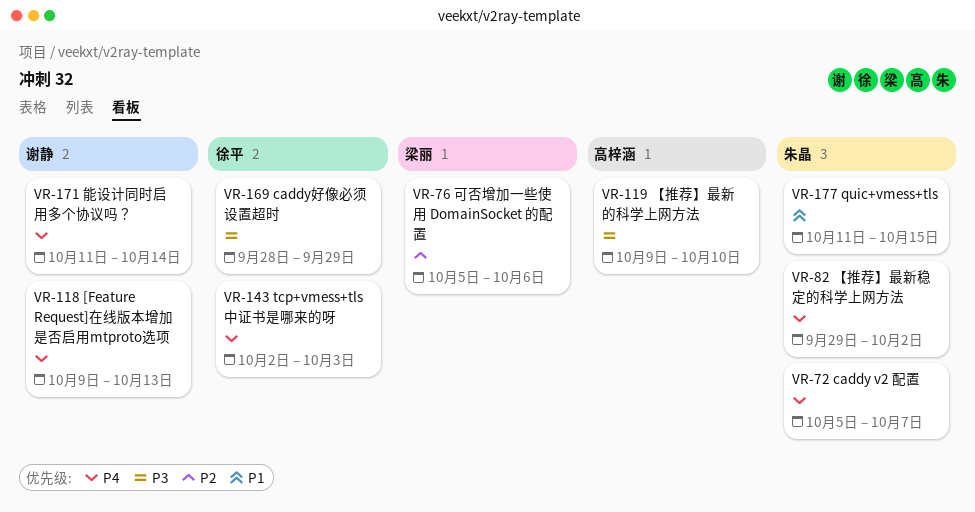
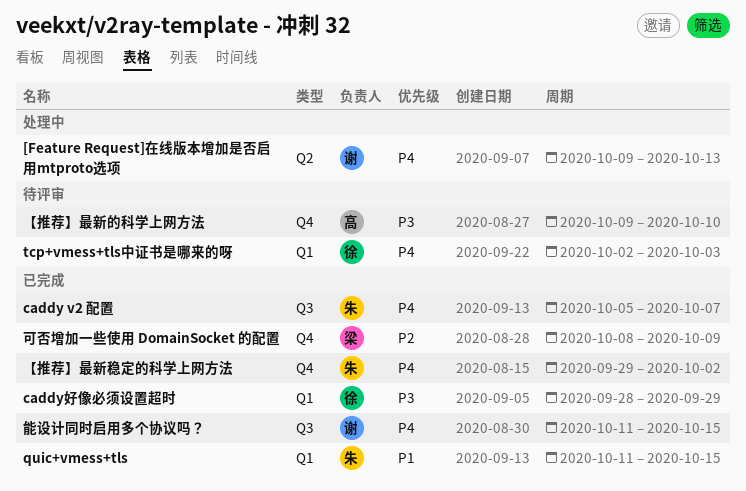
可否增加一些使用 DomainSocket 的配置, start: Oct 5 -> Oct 8
可否增加一些使用 DomainSocket 的配置, due: Oct 6 -> Oct 9
能设计同时启用多个协议吗？, due: Oct 14 -> Oct 15

